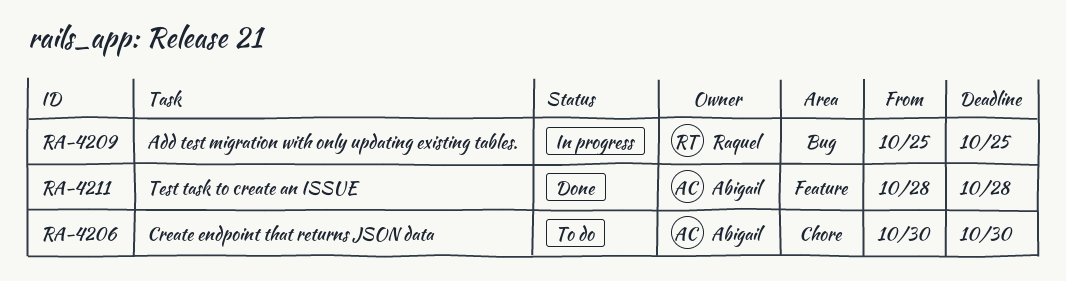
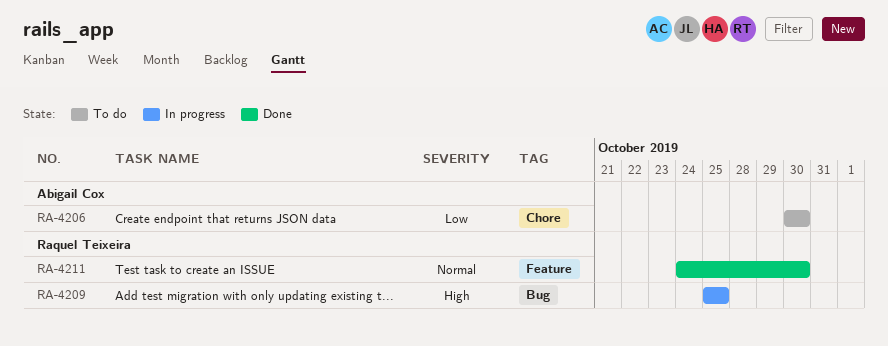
RA-4211, owner: Abigail Cox -> Raquel Teixeira
RA-4211, start: Oct 28 -> Oct 24
RA-4211, due: Oct 28 -> Oct 30

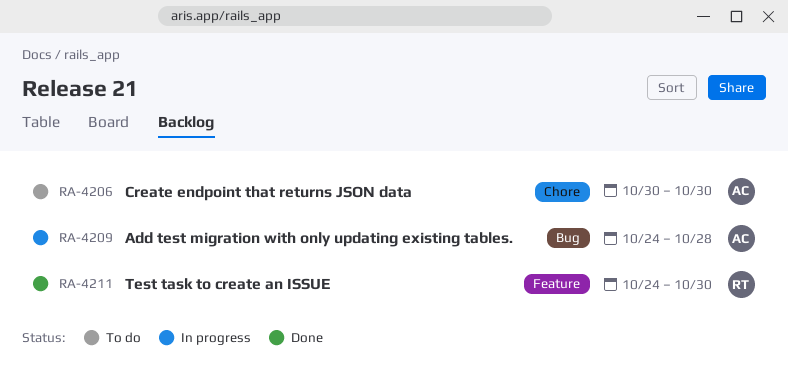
RA-4209, owner: Raquel Teixeira -> Abigail Cox
RA-4209, start: Oct 25 -> Oct 24
RA-4209, due: Oct 25 -> Oct 28

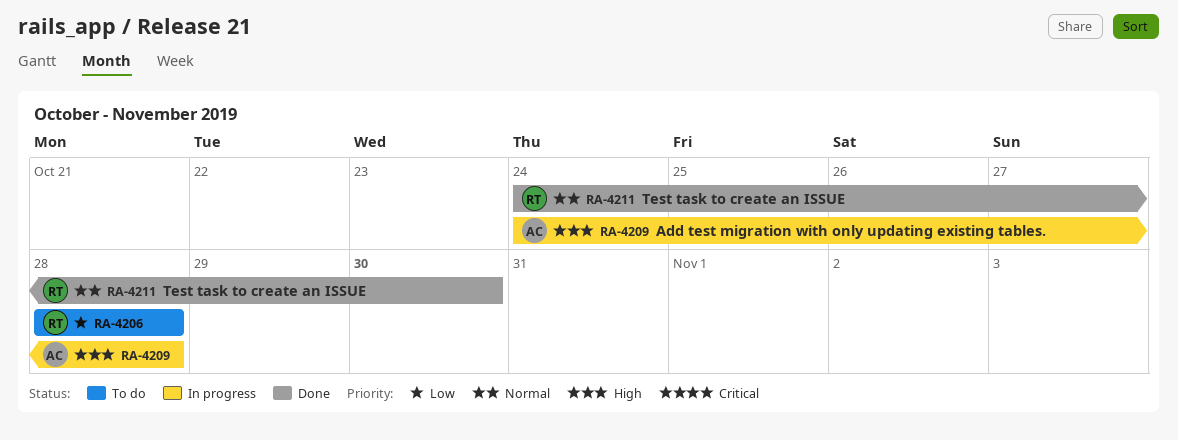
RA-4206, owner: AC -> RT
RA-4206, start: Oct 30 -> Oct 28
RA-4206, due: Oct 30 -> Oct 28

